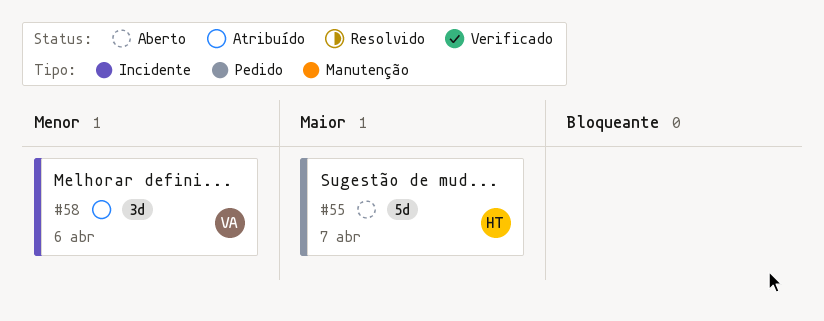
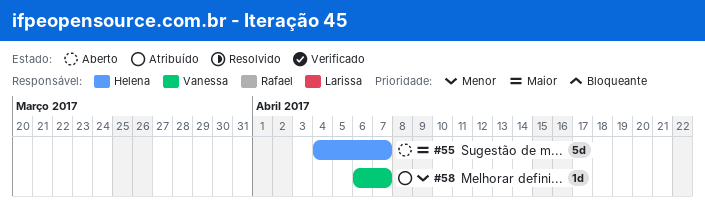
#58, estimate: 3d -> 1d
#58, due: Apr 6 -> Apr 7

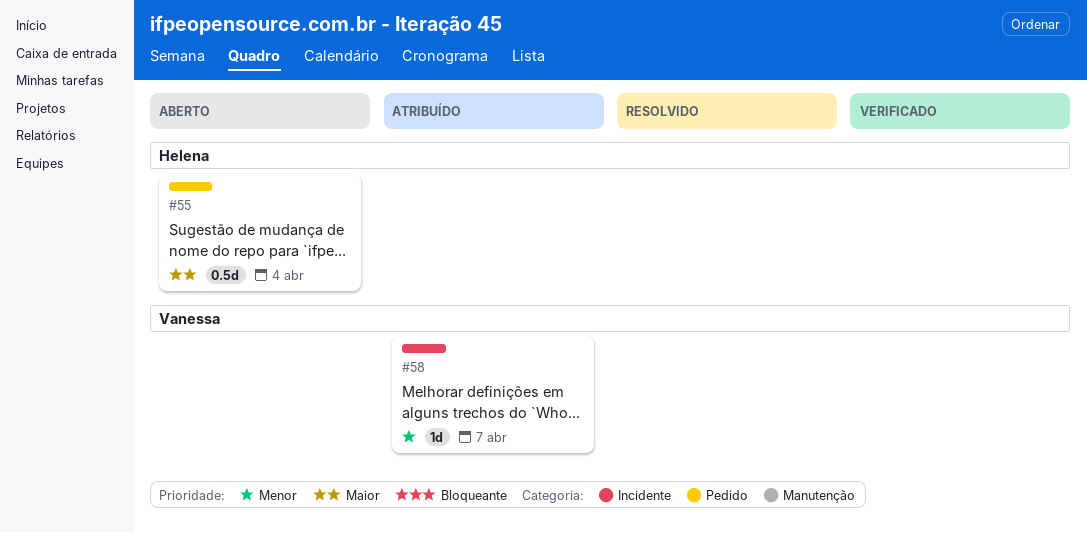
#55, estimate: 5d -> 0.5d
#55, due: Apr 7 -> Apr 4

